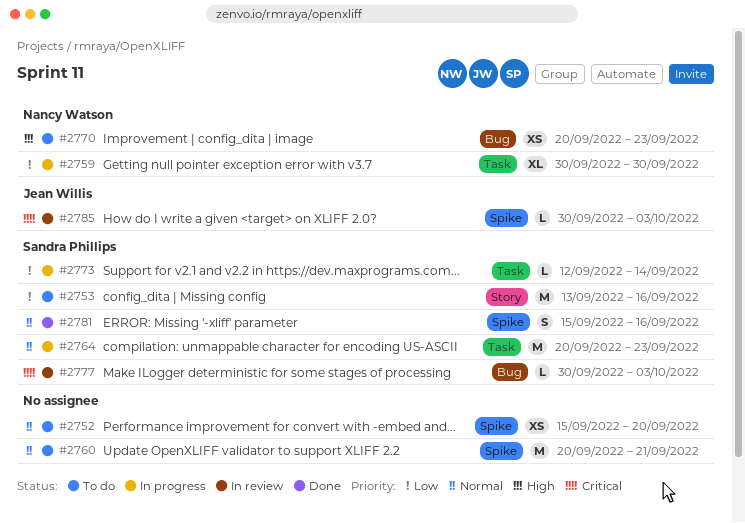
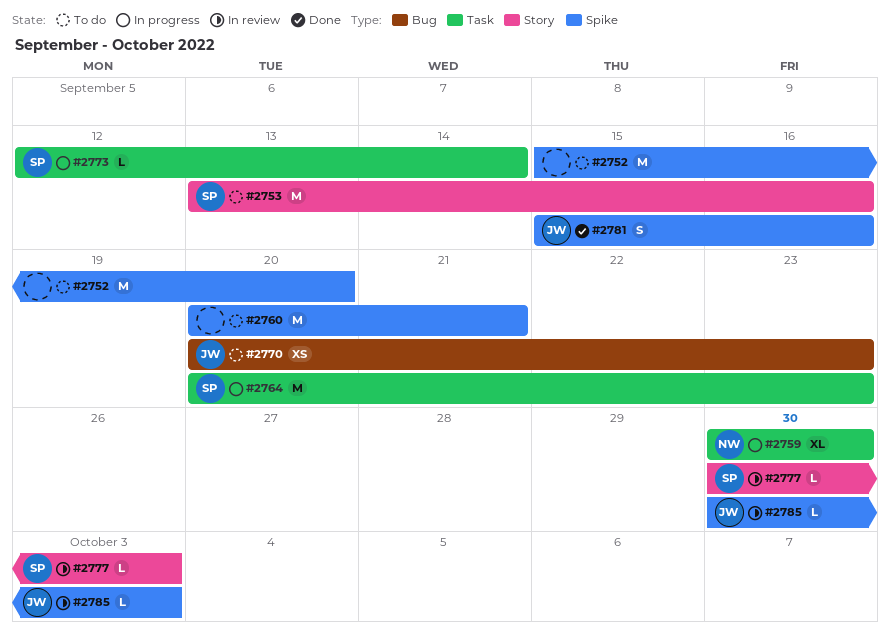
#2752, estimate: XS -> M
#2770, owner: Nancy Watson -> Jean Willis
#2777, label: Bug -> Story
#2781, owner: Sandra Phillips -> Jean Willis

